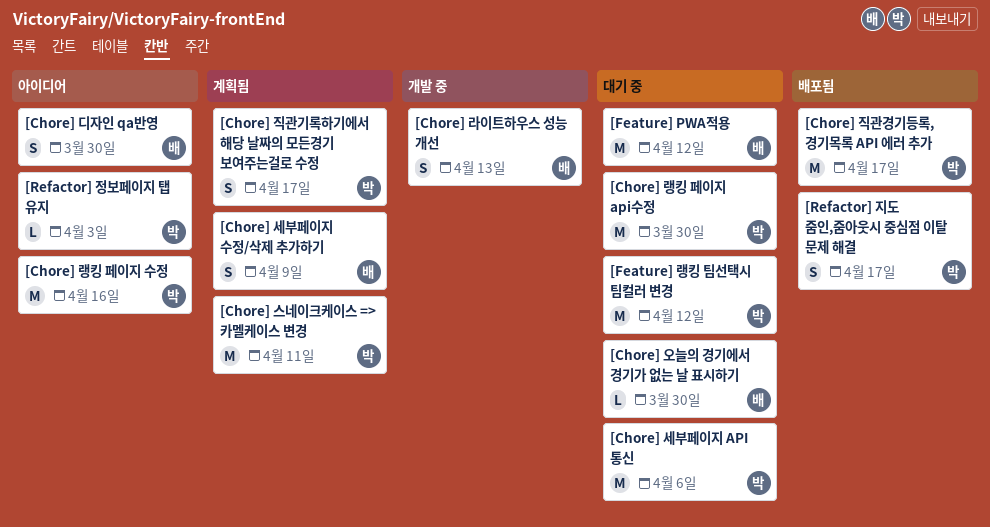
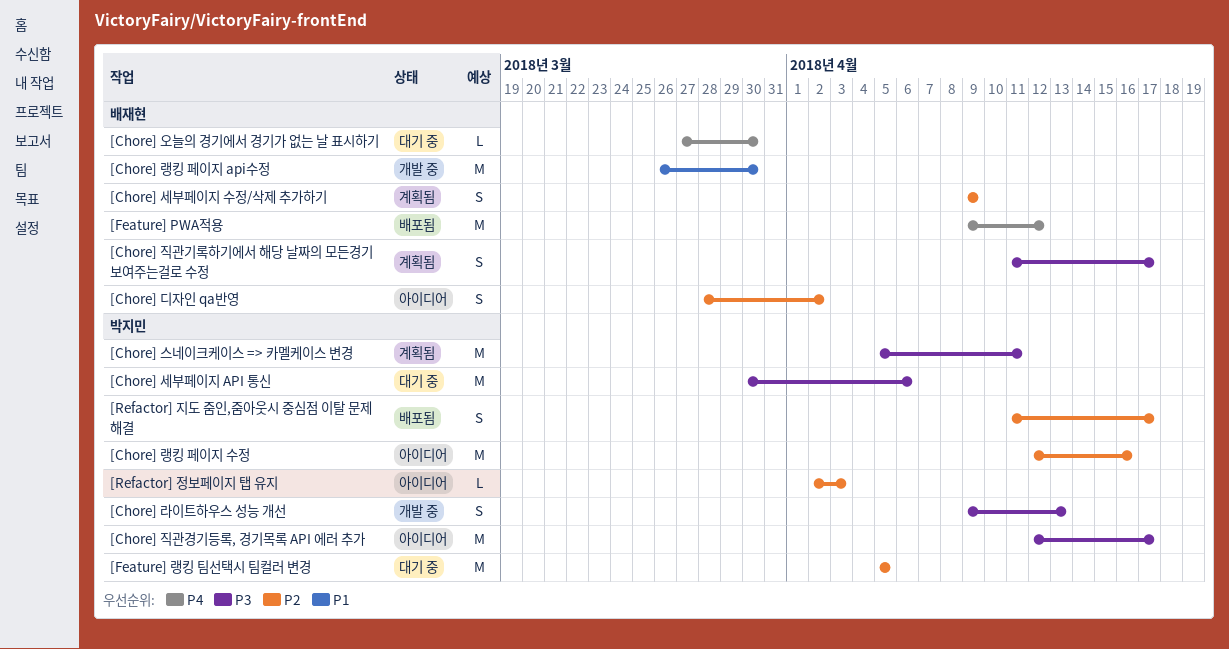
[Chore] 디자인 qa반영, due: Mar 30 -> Apr 2
[Chore] 라이트하우스 성능 개선, owner: 배재현 -> 박지민
[Chore] 랭킹 페이지 api수정, status: 대기 중 -> 개발 중
[Chore] 랭킹 페이지 api수정, owner: 박지민 -> 배재현
[Chore] 직관경기등록, 경기목록 API 에러 추가, status: 배포됨 -> 아이디어
[Chore] 직관기록하기에서 해당 날짜의 모든경기 보여주는걸로 수정, owner: 박지민 -> 배재현
[Feature] PWA적용, status: 대기 중 -> 배포됨
[Feature] 랭킹 팀선택시 팀컬러 변경, due: Apr 12 -> Apr 5

